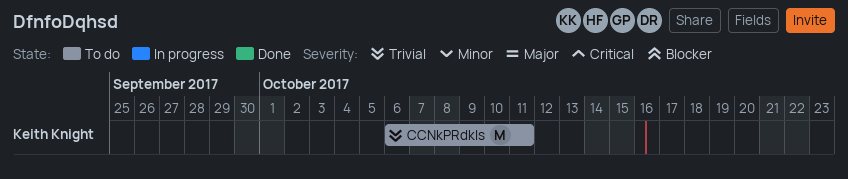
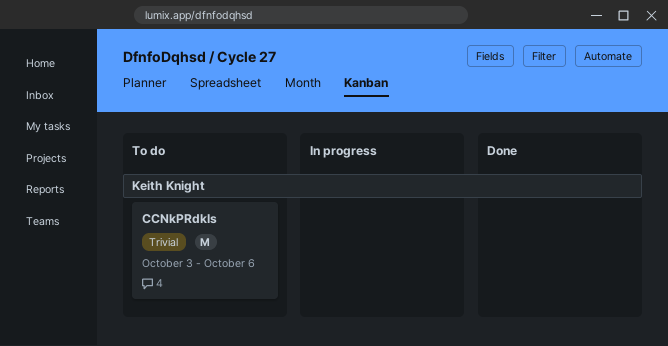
CCNkPRdkIs, start: Oct 6 -> Oct 3
CCNkPRdkIs, due: Oct 11 -> Oct 6

